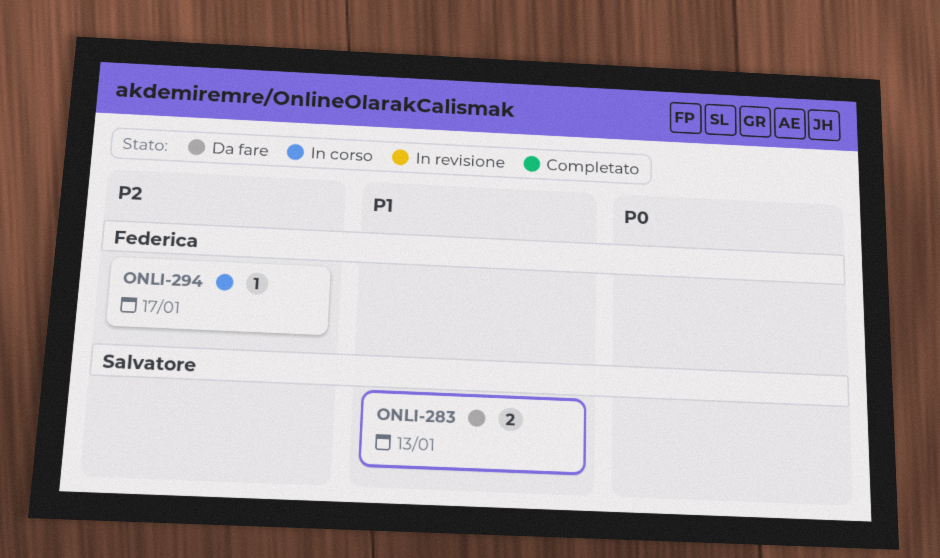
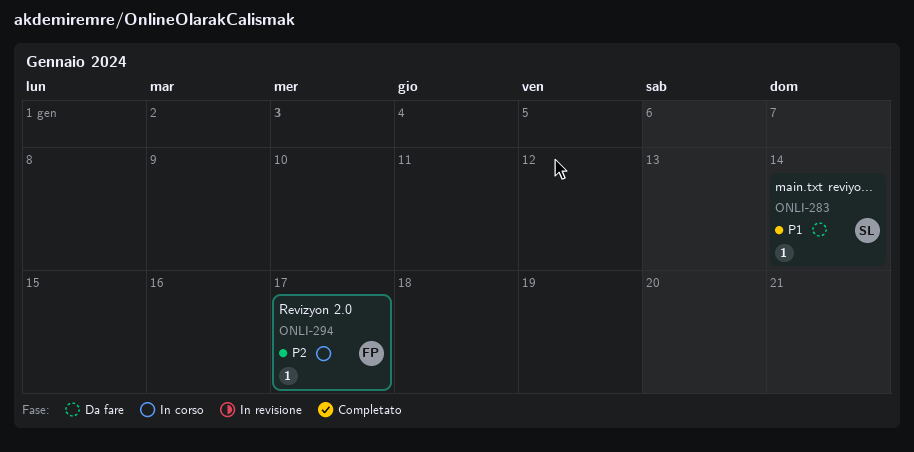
ONLI-283, estimate: 2 -> 1
ONLI-283, due: Jan 13 -> Jan 14

